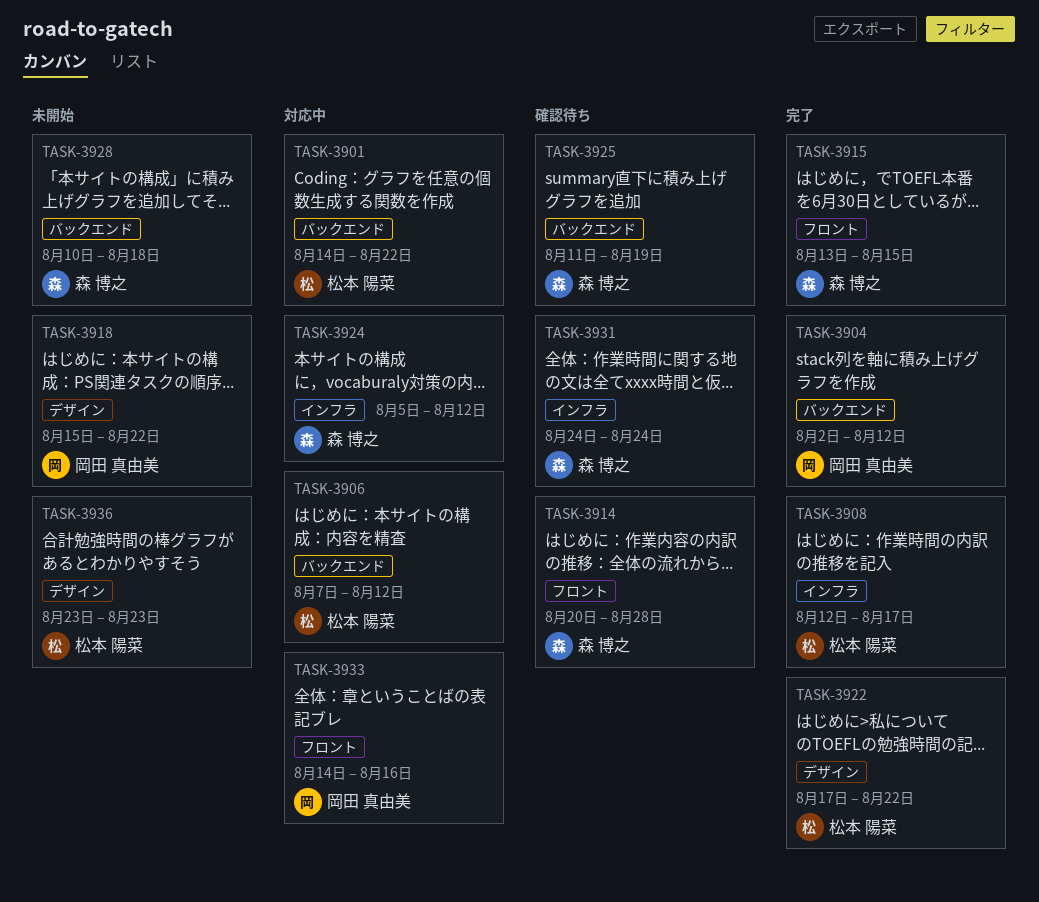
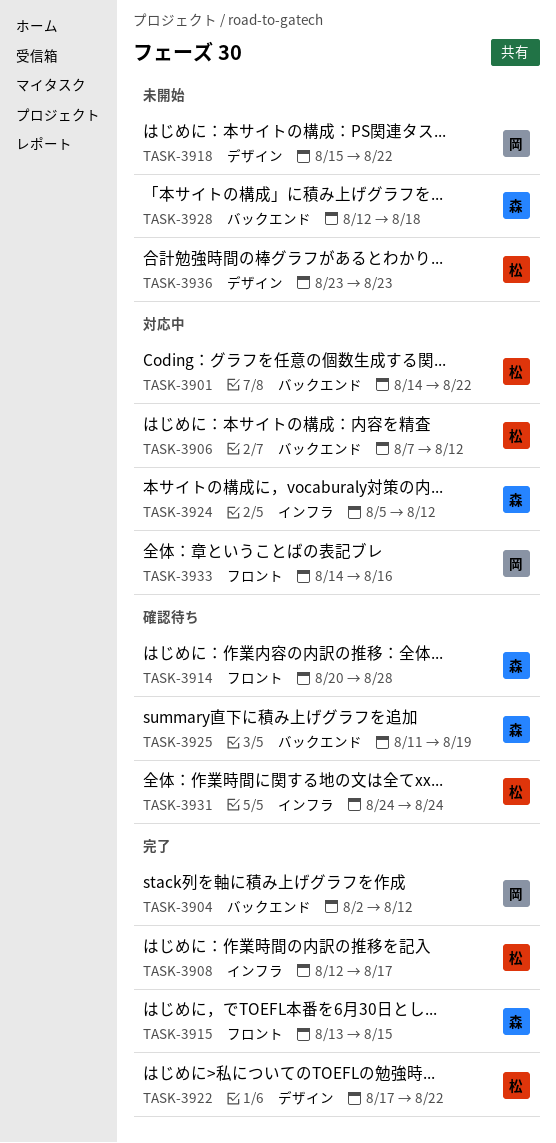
TASK-3928, start: Aug 10 -> Aug 12
TASK-3931, owner: 森 博之 -> 松本 陽菜

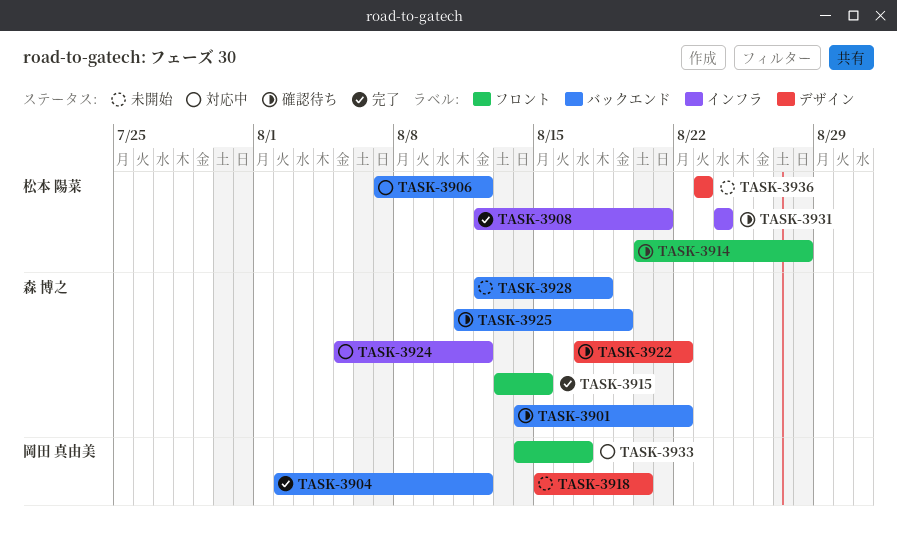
TASK-3901, status: 対応中 -> 確認待ち
TASK-3901, owner: 松本 陽菜 -> 森 博之
TASK-3908, due: Aug 17 -> Aug 21
TASK-3914, owner: 森 博之 -> 松本 陽菜
TASK-3918, due: Aug 22 -> Aug 20
TASK-3922, status: 完了 -> 確認待ち
TASK-3922, owner: 松本 陽菜 -> 森 博之
TASK-3933, due: Aug 16 -> Aug 17

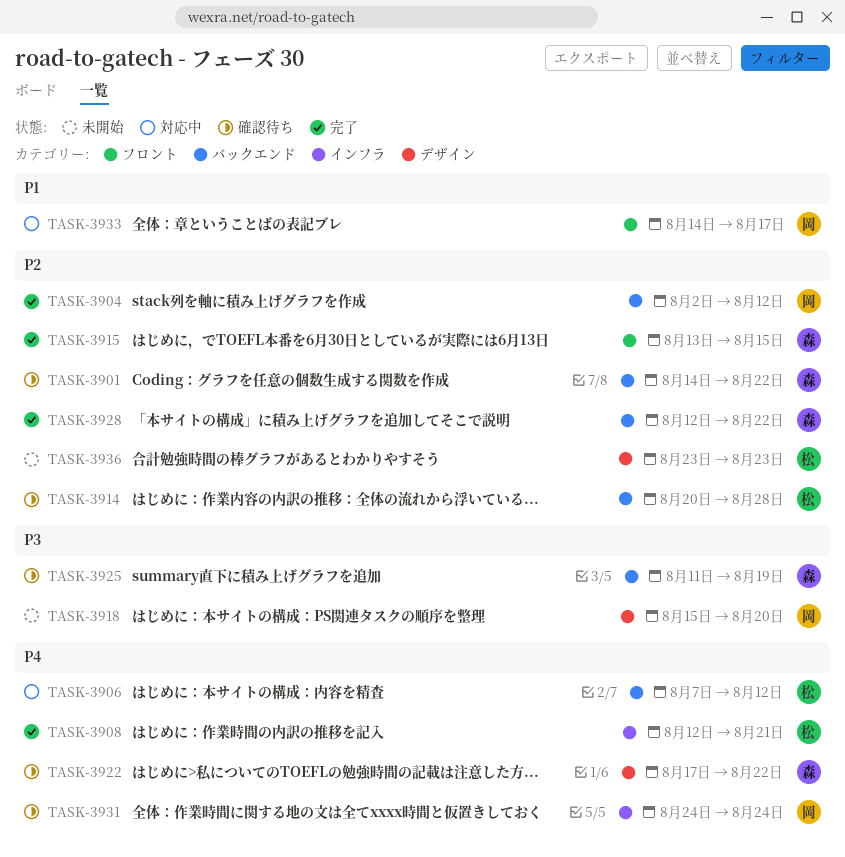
TASK-3914, label: フロント -> バックエンド
TASK-3924: present -> none
TASK-3928, status: 未開始 -> 完了
TASK-3928, due: Aug 18 -> Aug 22
TASK-3931, owner: 松本 陽菜 -> 岡田 真由美

